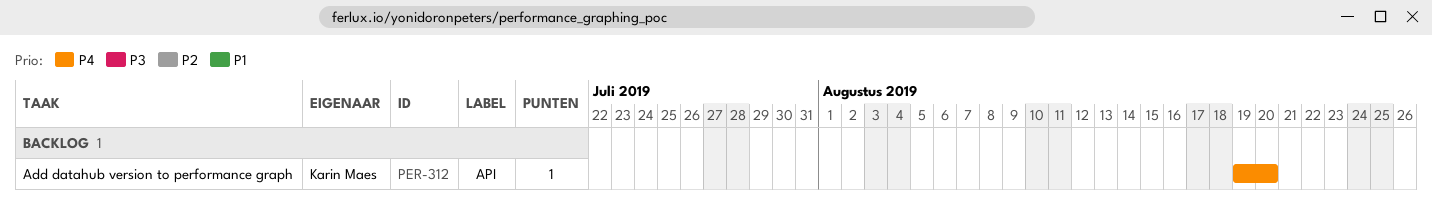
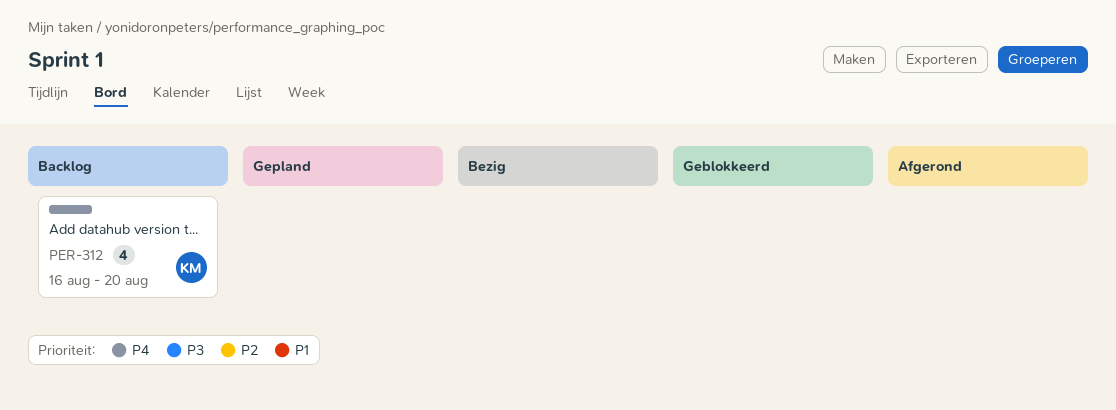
PER-312, estimate: 1 -> 4
PER-312, start: Aug 19 -> Aug 16

